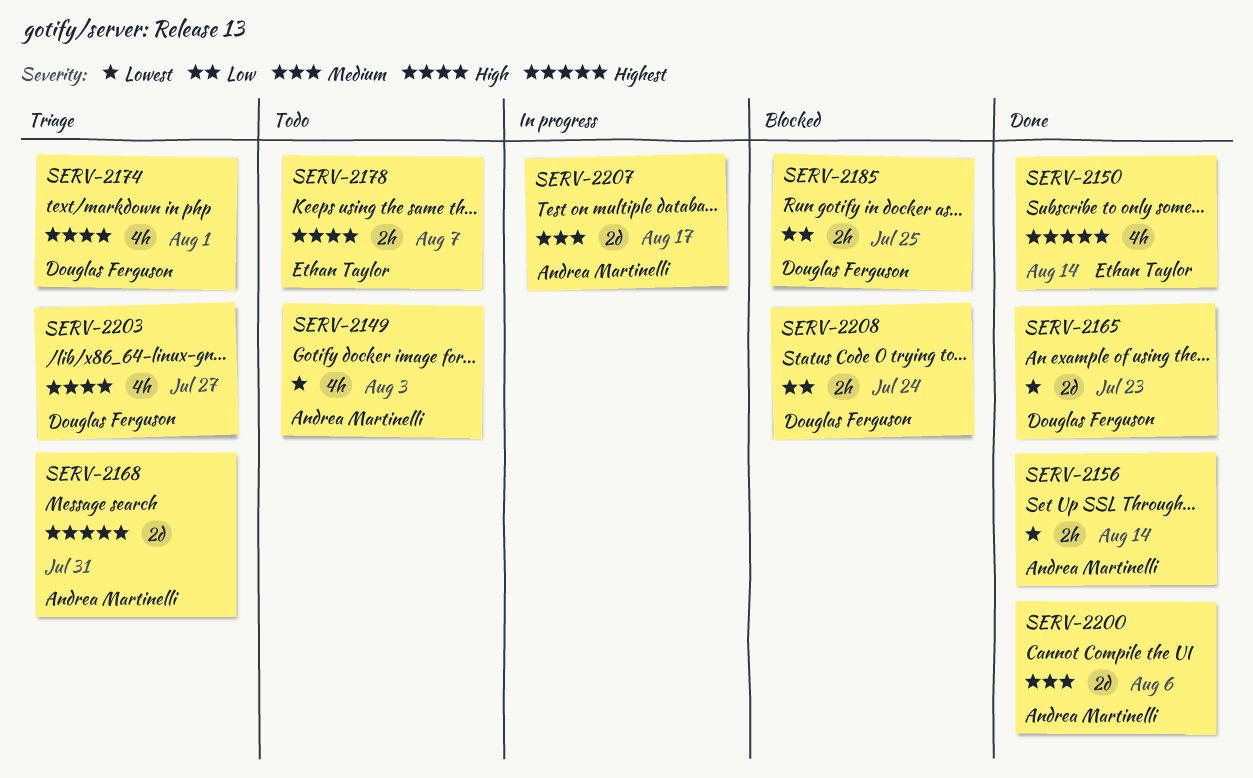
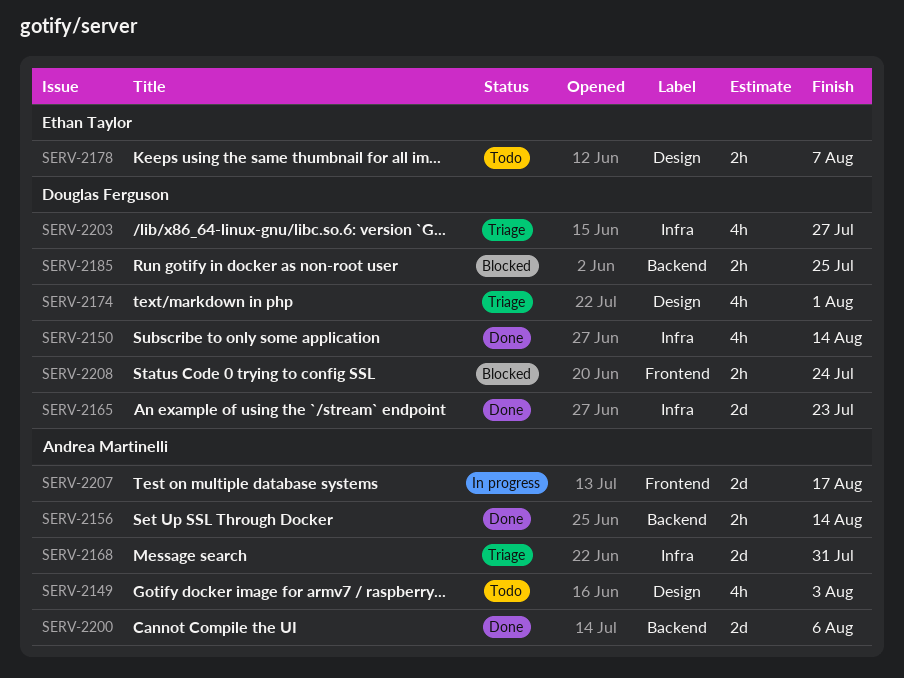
SERV-2150, owner: Ethan Taylor -> Douglas Ferguson

